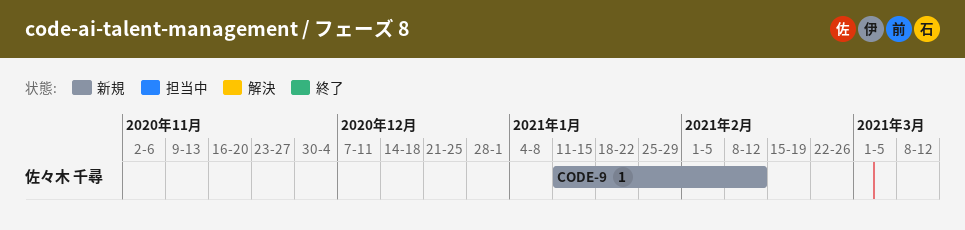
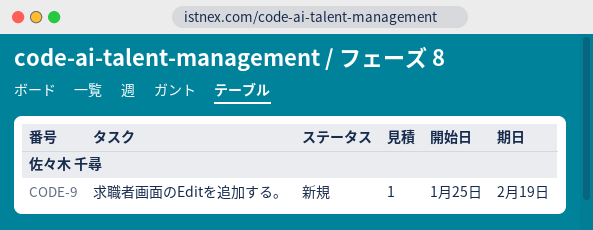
CODE-9, start: Jan 11 -> Jan 25
CODE-9, due: Feb 12 -> Feb 19

